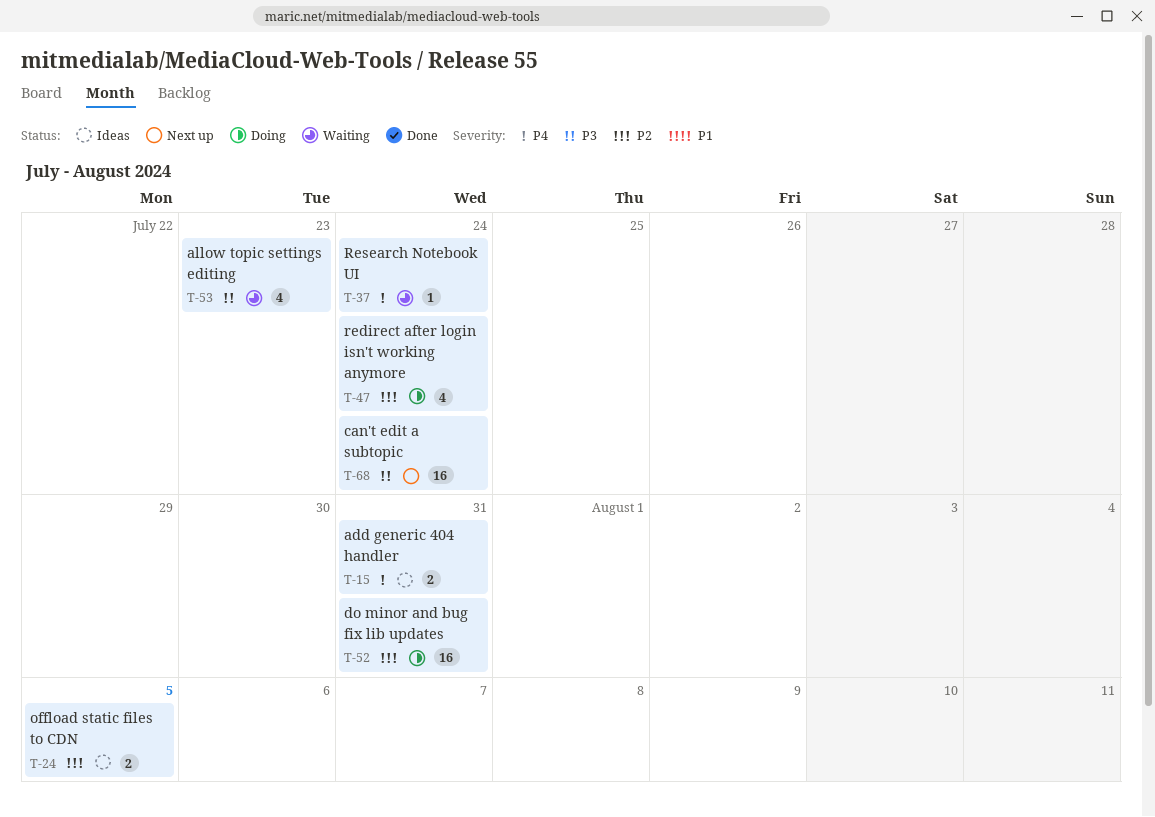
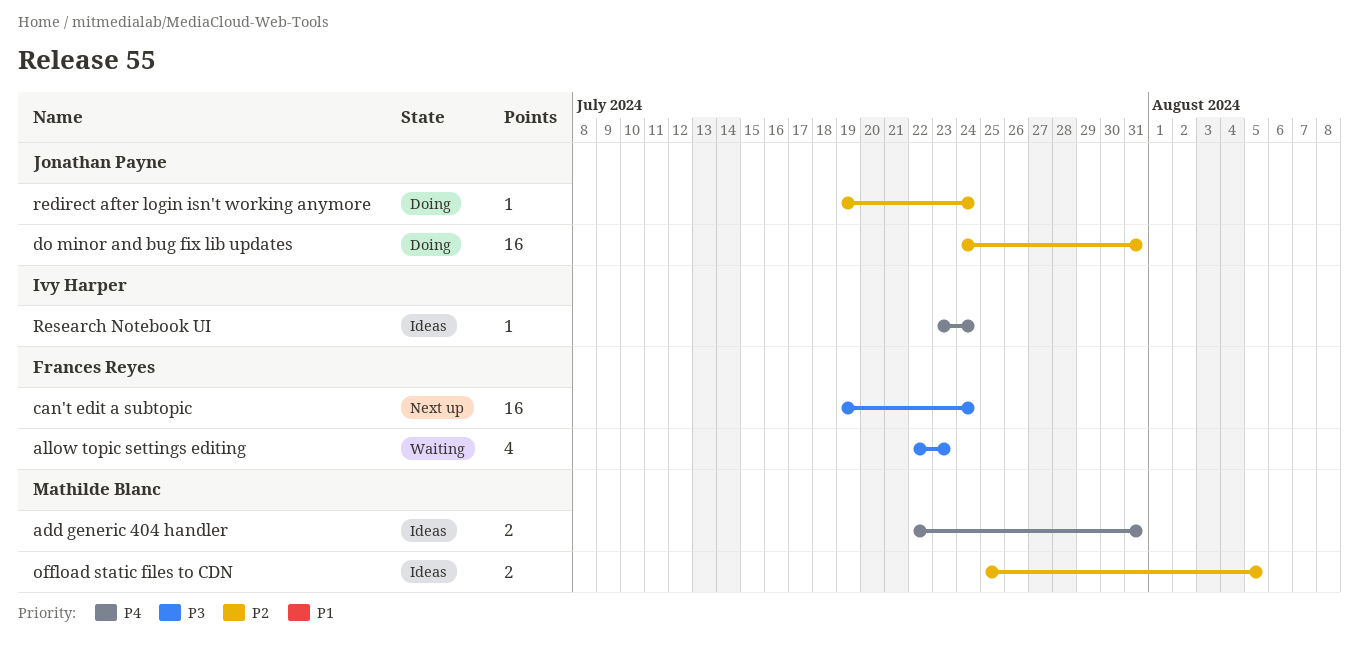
redirect after login isn't working anymore, estimate: 4 -> 1
Research Notebook UI, status: Waiting -> Ideas

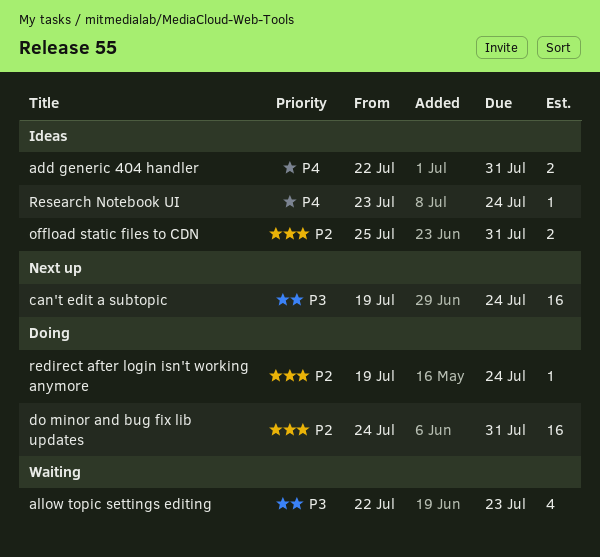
offload static files to CDN, due: Aug 5 -> Jul 31

